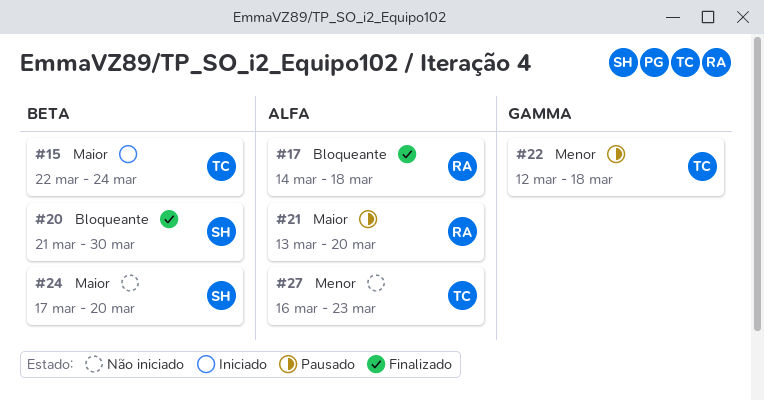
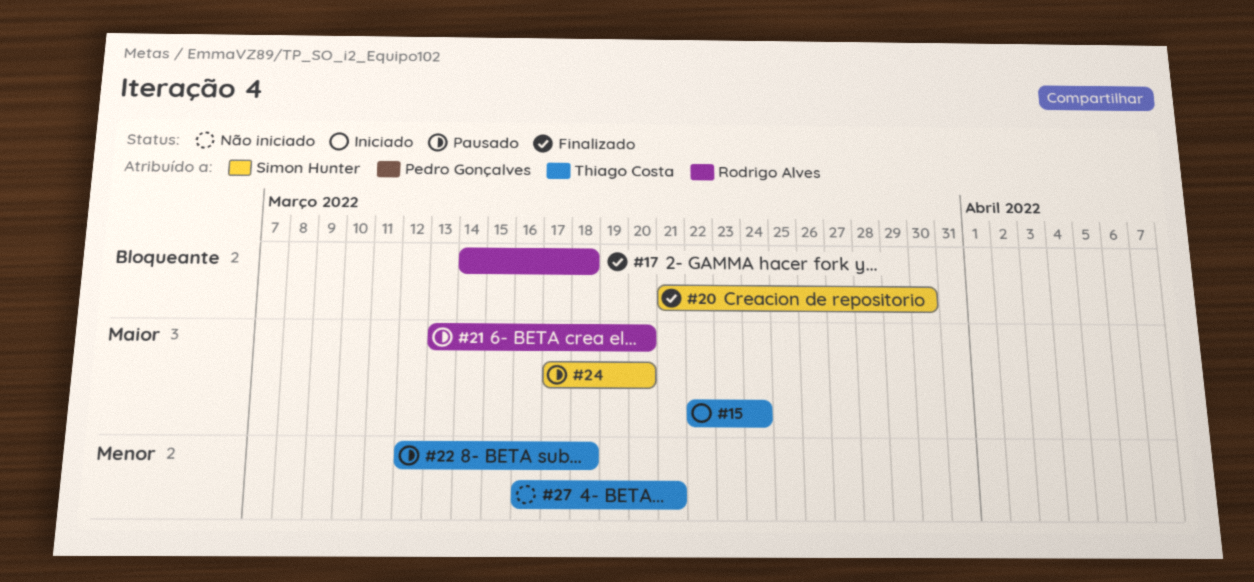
#24, status: Não iniciado -> Pausado
#27, due: Mar 23 -> Mar 21

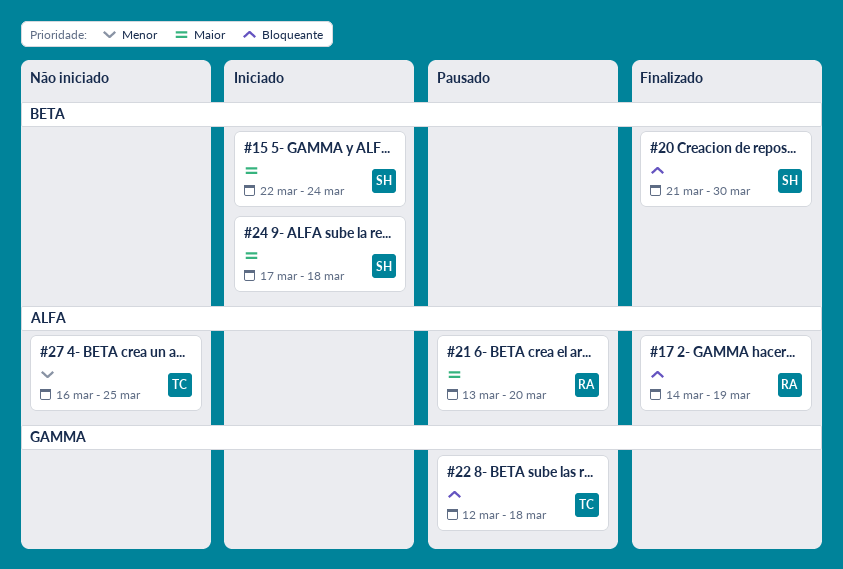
#15, owner: Thiago Costa -> Simon Hunter
#17, due: Mar 18 -> Mar 19
#22, priority: Menor -> Bloqueante
#24, status: Pausado -> Iniciado
#24, due: Mar 20 -> Mar 18
#27, due: Mar 21 -> Mar 25

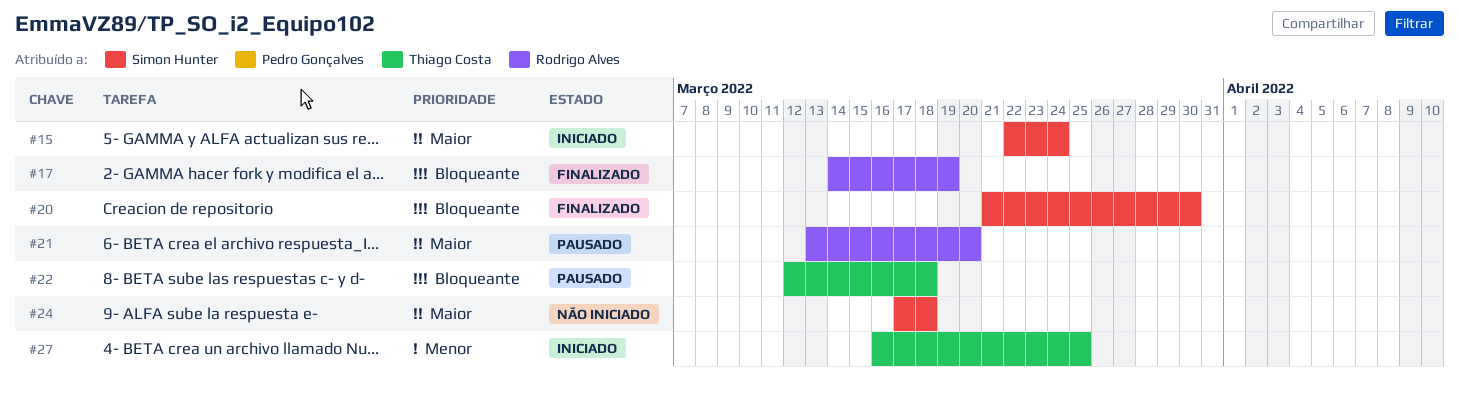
#24, status: Iniciado -> Não iniciado
#27, status: Não iniciado -> Iniciado

